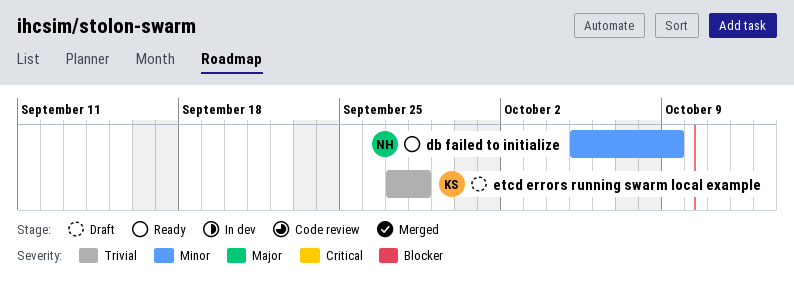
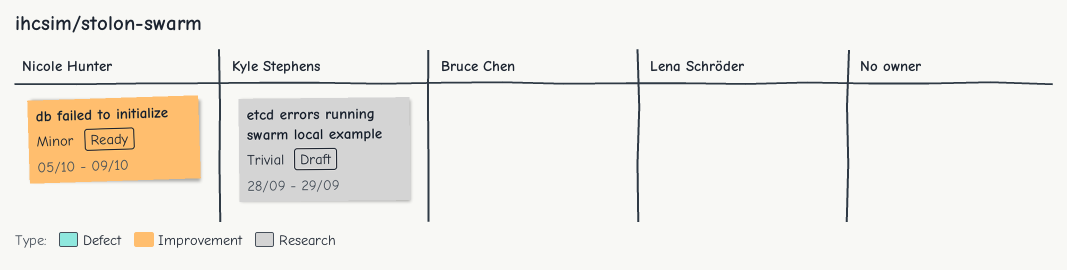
etcd errors running swarm local example, start: Sep 27 -> Sep 28
etcd errors running swarm local example, due: Sep 28 -> Sep 29

